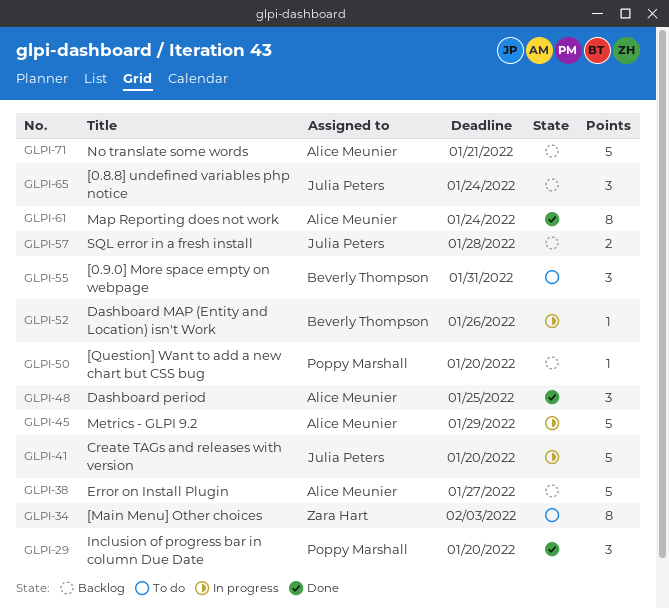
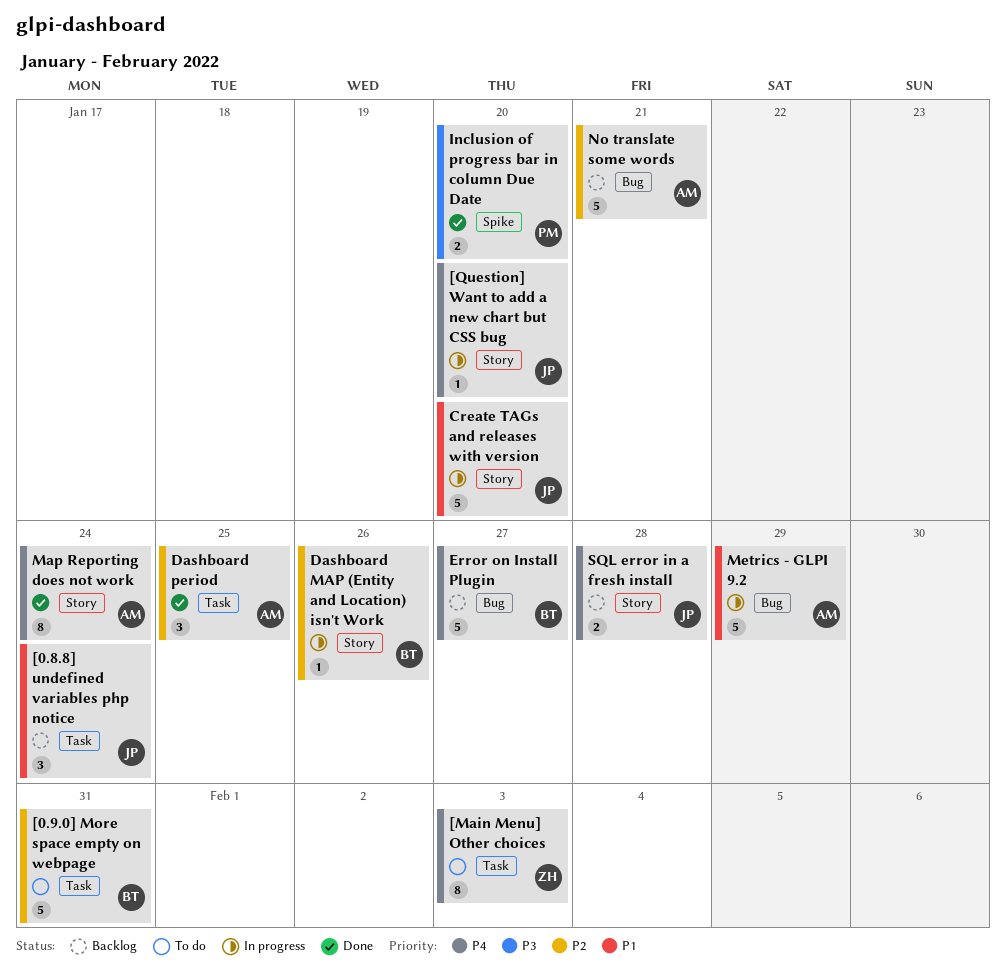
[0.9.0] More space empty on webpage, estimate: 3 -> 5
[Question] Want to add a new chart but CSS bug, status: Backlog -> In progress
[Question] Want to add a new chart but CSS bug, owner: Poppy Marshall -> Julia Peters
Error on Install Plugin, owner: Alice Meunier -> Beverly Thompson
Inclusion of progress bar in column Due Date, estimate: 3 -> 2

